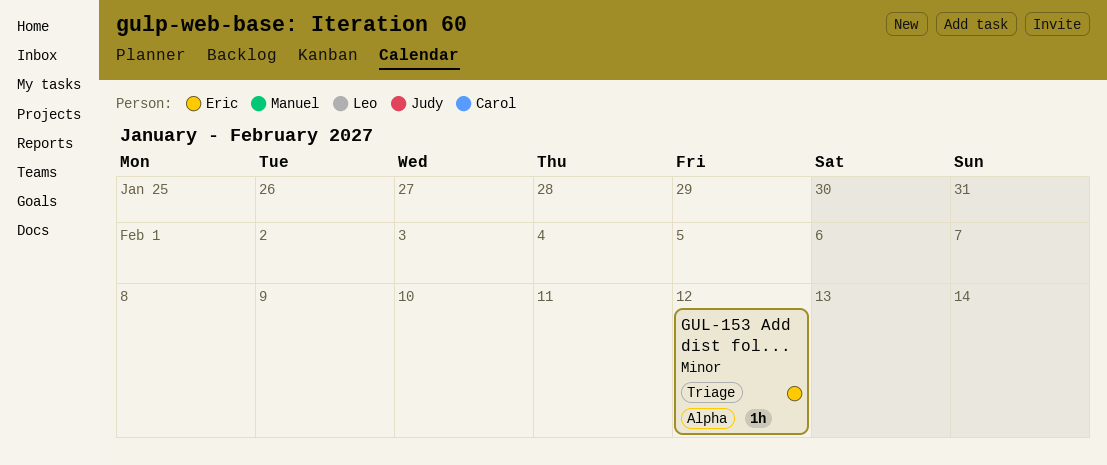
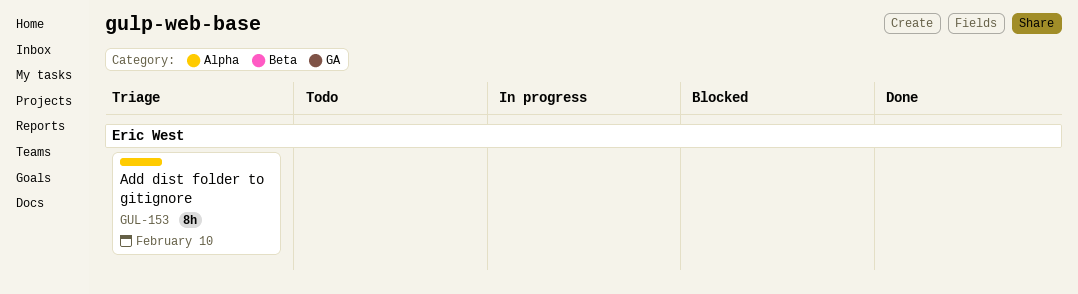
GUL-153, estimate: 1h -> 8h
GUL-153, due: Feb 12 -> Feb 10

